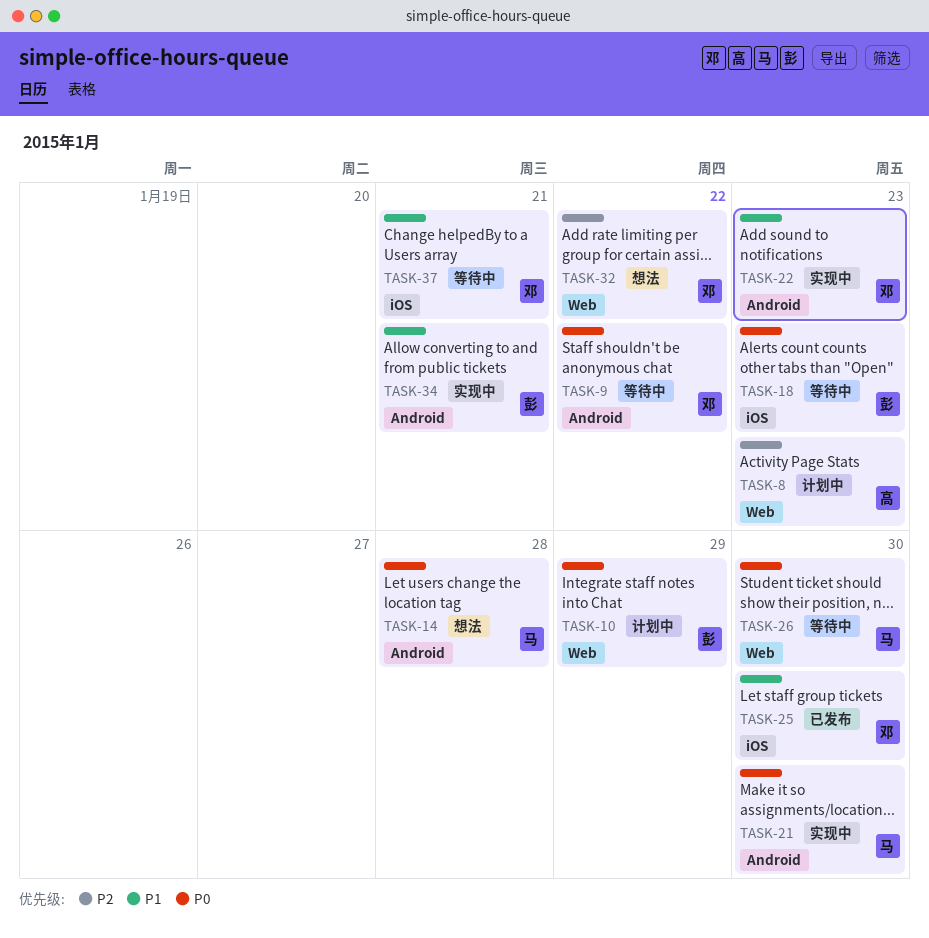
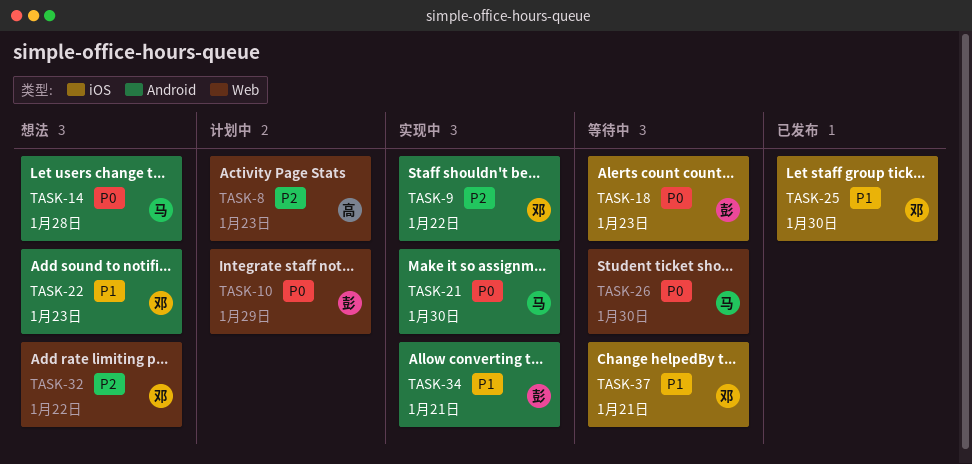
TASK-9, status: 等待中 -> 实现中
TASK-9, priority: P0 -> P2
TASK-22, status: 实现中 -> 想法

